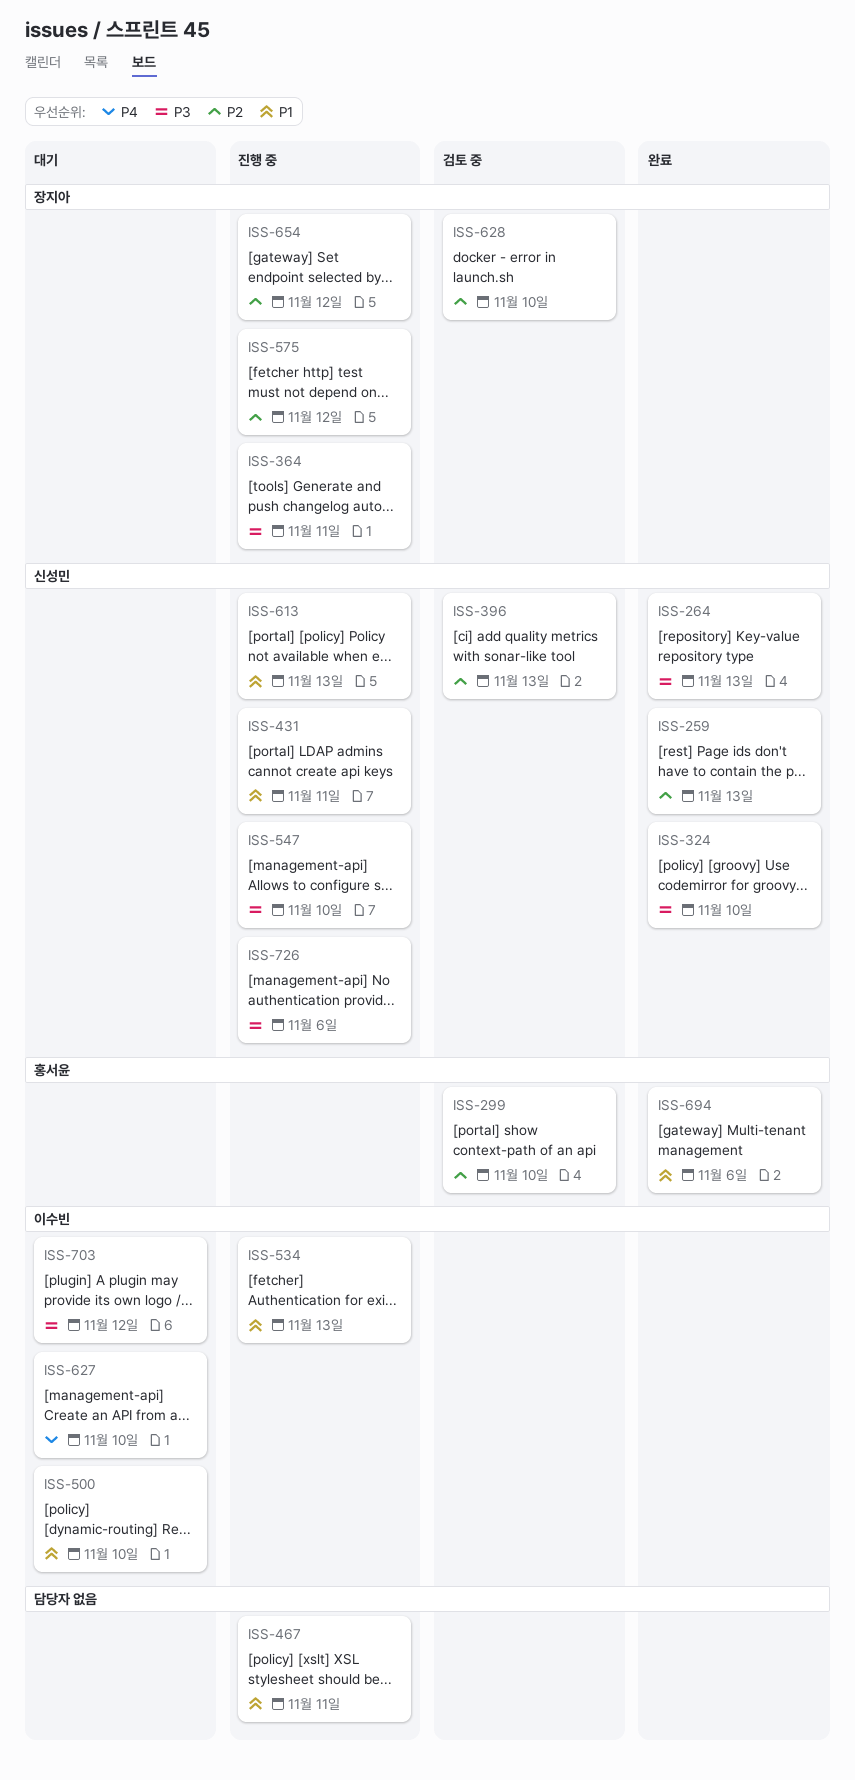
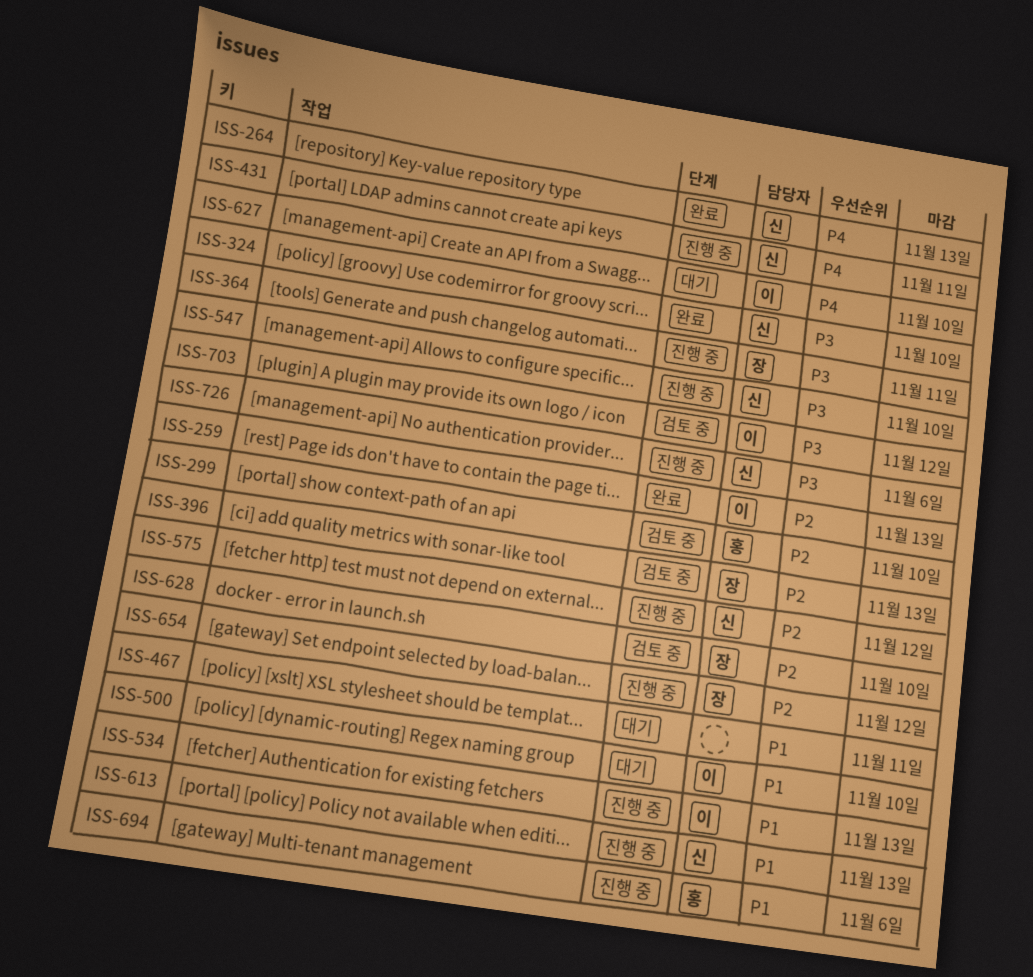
ISS-259, owner: 신성민 -> 이수빈
ISS-264, priority: P3 -> P4
ISS-396, owner: 신성민 -> 장지아
ISS-431, priority: P1 -> P4
ISS-467, status: 진행 중 -> 대기
ISS-575, owner: 장지아 -> 신성민
ISS-694, status: 완료 -> 진행 중
ISS-703, status: 대기 -> 검토 중

